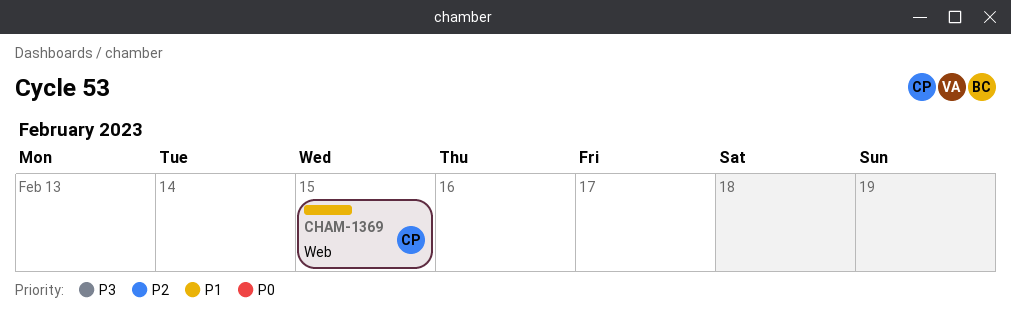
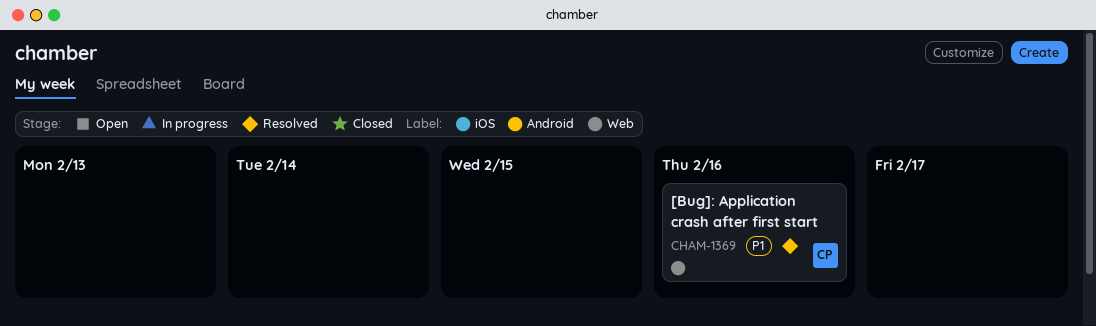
CHAM-1369, due: Feb 15 -> Feb 16

